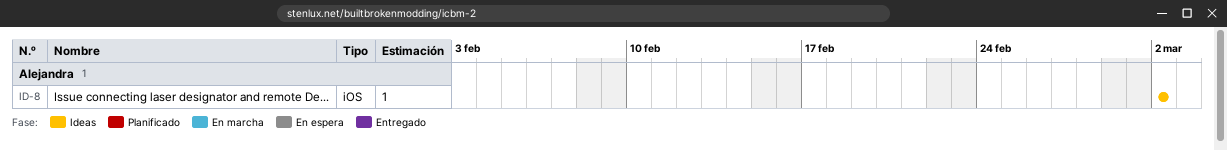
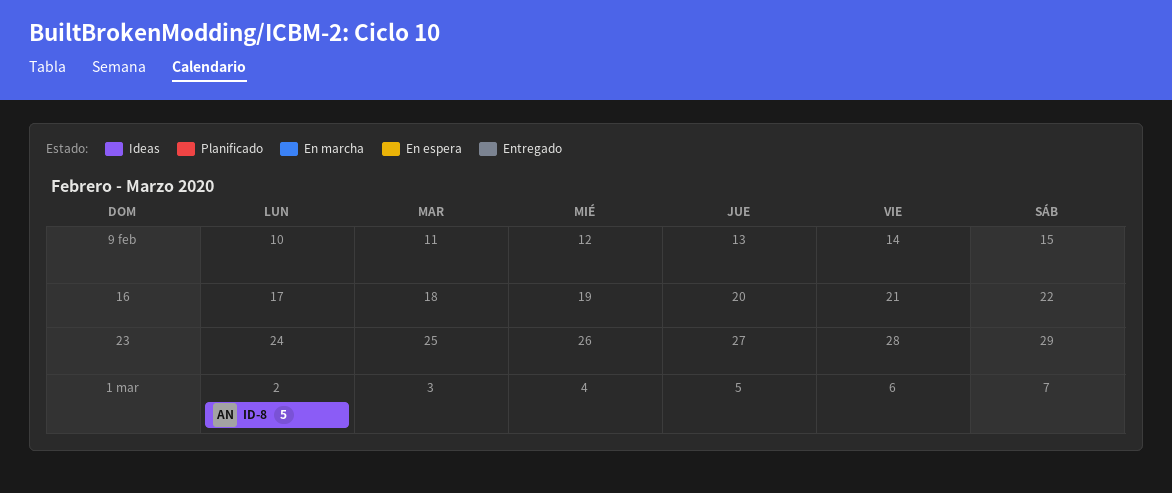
ID-8, estimate: 1 -> 5

